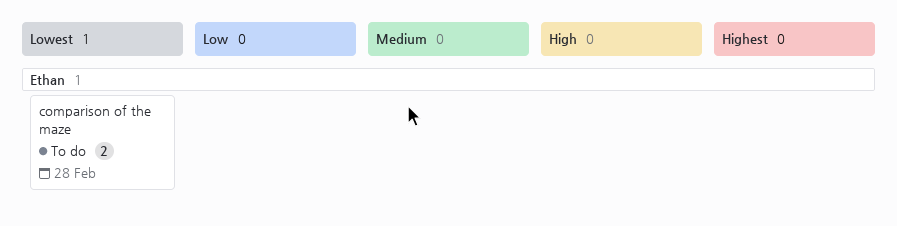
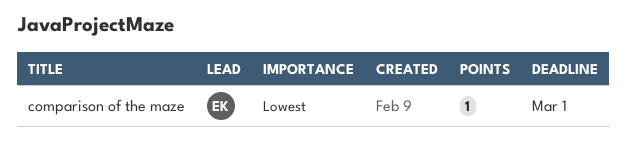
comparison of the maze, estimate: 2 -> 1
comparison of the maze, due: Feb 28 -> Mar 1

